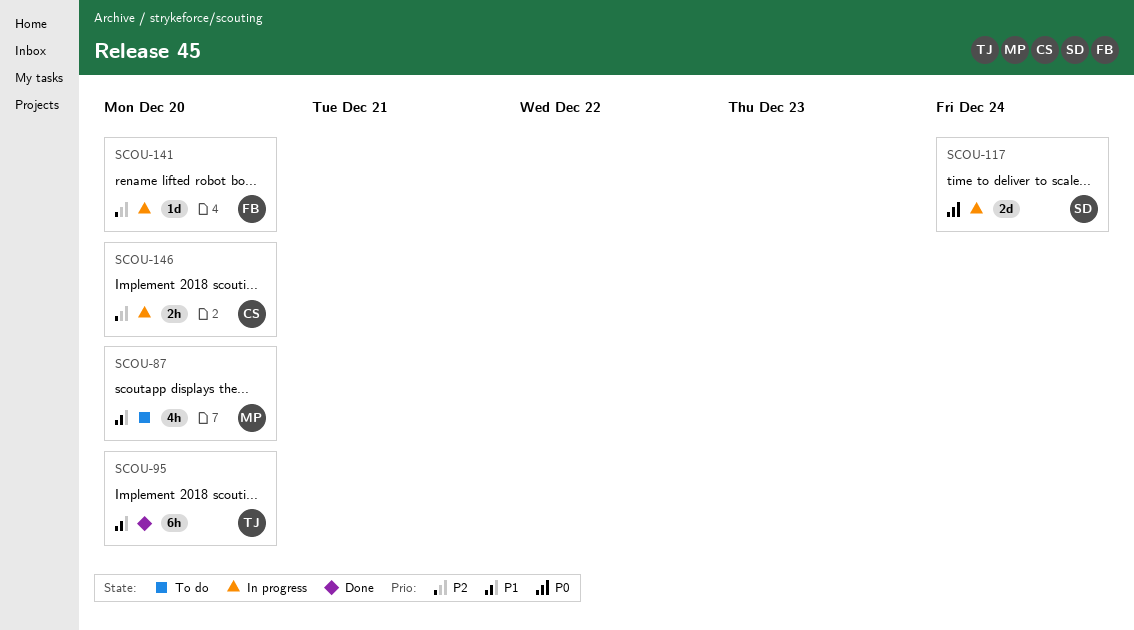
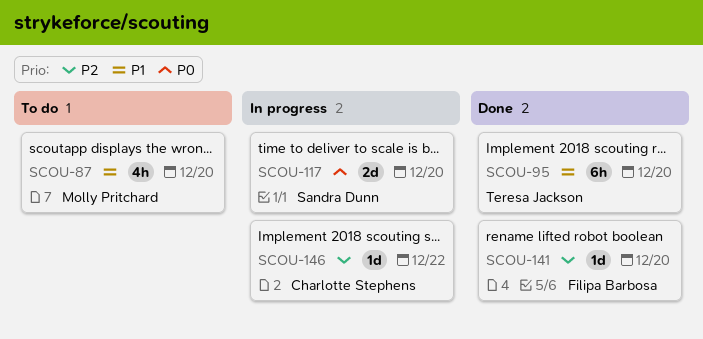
SCOU-117, due: Dec 24 -> Dec 20
SCOU-141, status: In progress -> Done
SCOU-146, estimate: 2h -> 1d
SCOU-146, due: Dec 20 -> Dec 22

